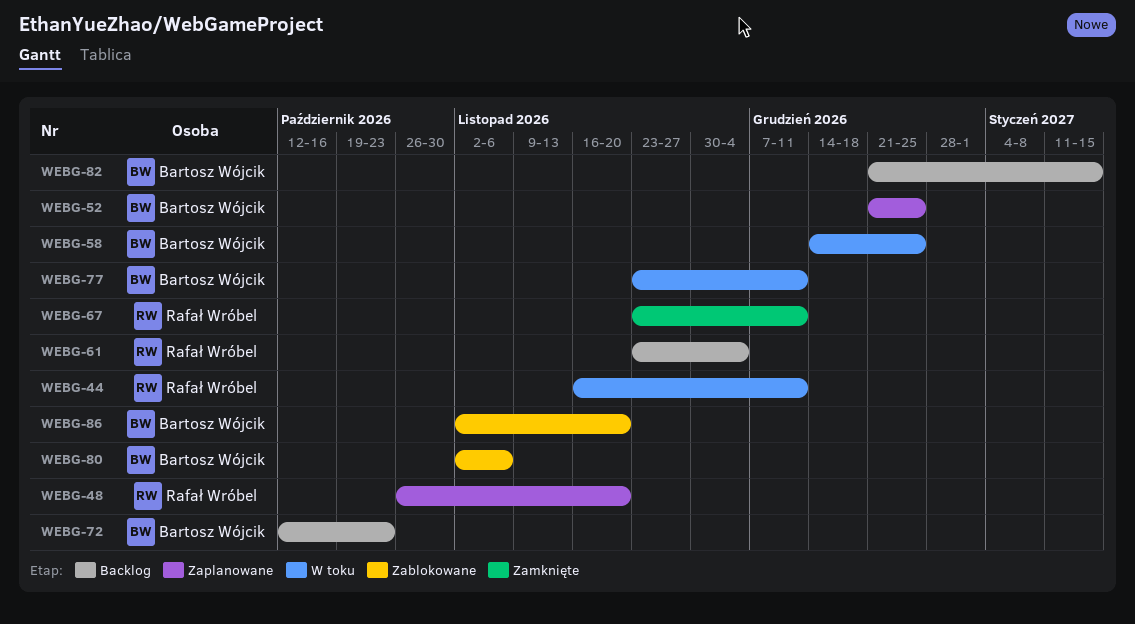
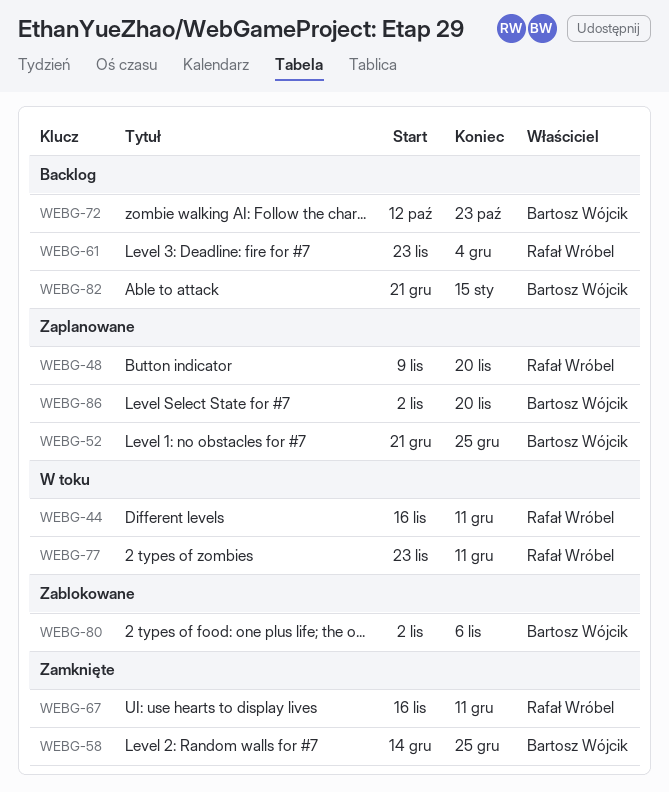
WEBG-48, start: Oct 26 -> Nov 9
WEBG-58, status: W toku -> Zamknięte
WEBG-67, start: Nov 23 -> Nov 16
WEBG-77, owner: Bartosz Wójcik -> Rafał Wróbel
WEBG-86, status: Zablokowane -> Zaplanowane

